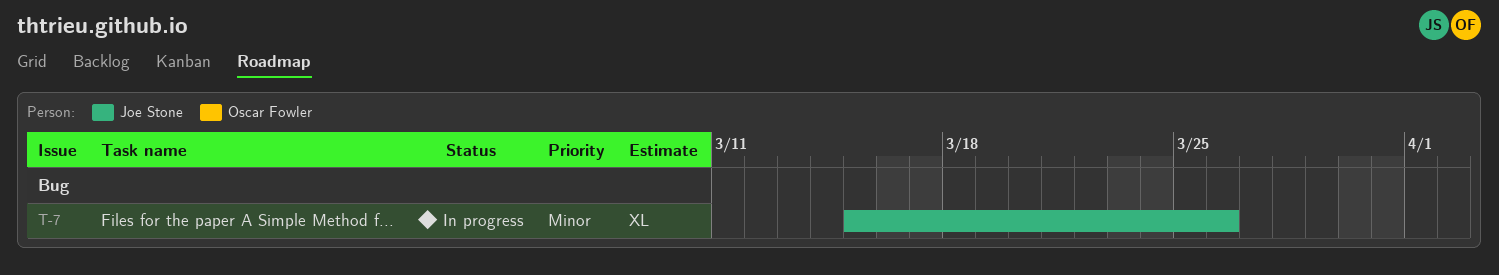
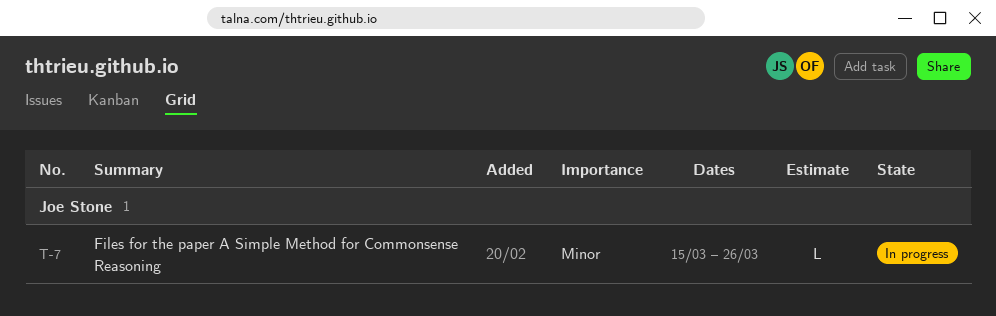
T-7, estimate: XL -> L

